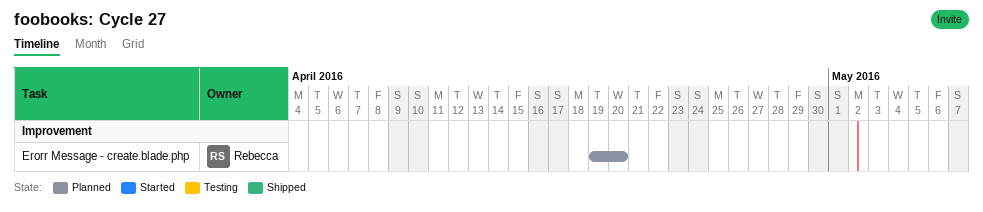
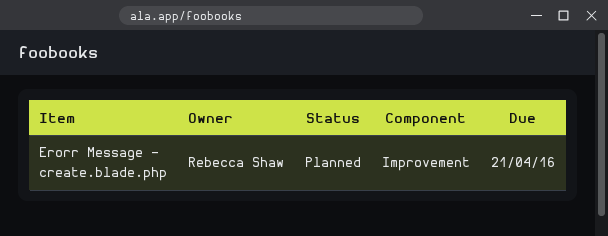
Erorr Message - create.blade.php, due: Apr 20 -> Apr 21

